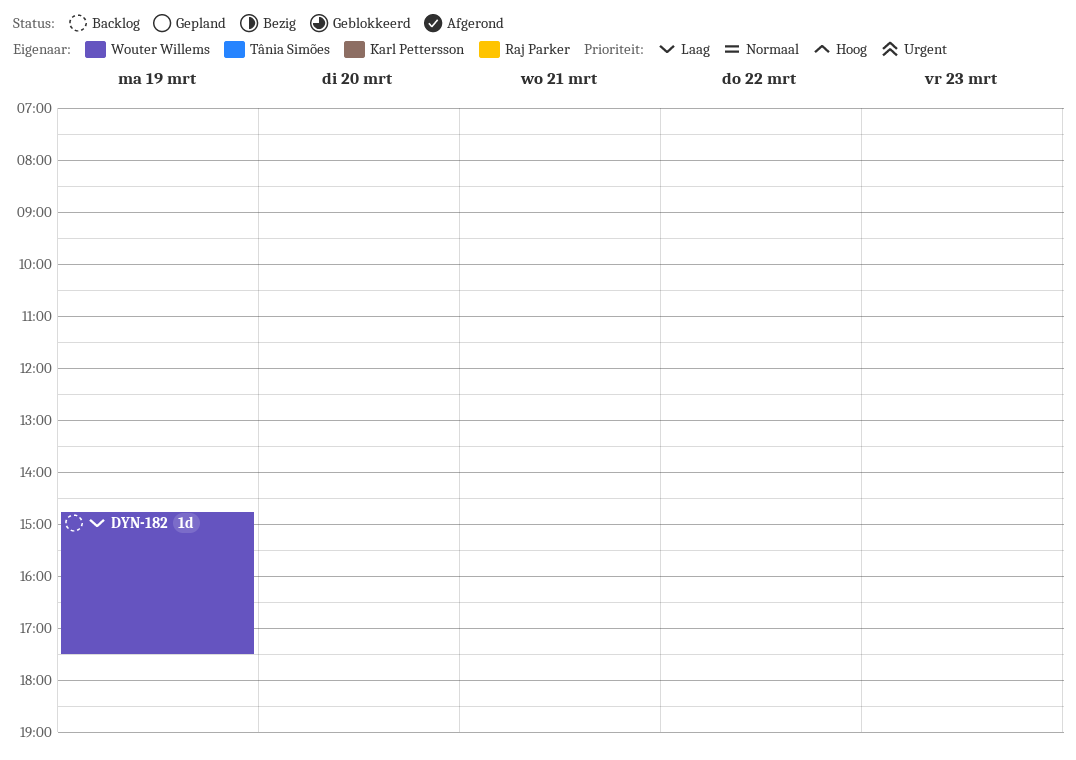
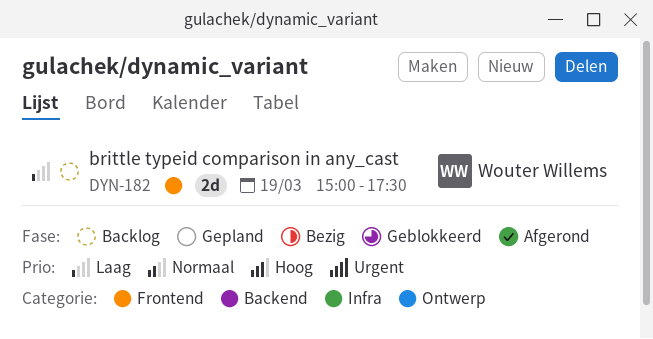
DYN-182, estimate: 1d -> 2d
DYN-182, begins: 14:45 -> 15:00

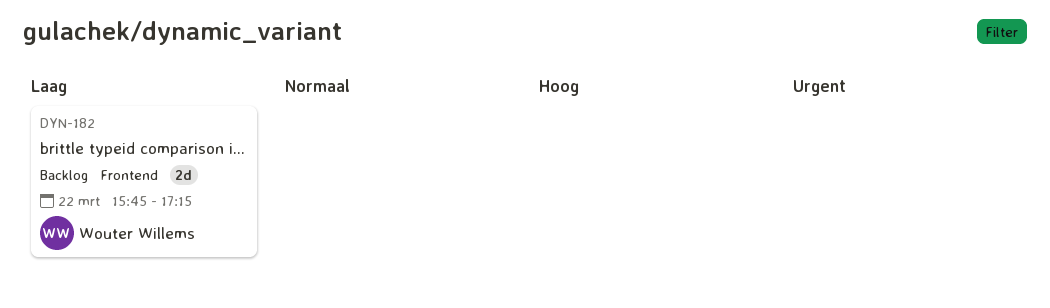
DYN-182, day: Mar 19 -> Mar 22
DYN-182, begins: 15:00 -> 15:45
DYN-182, ends: 17:30 -> 17:15

